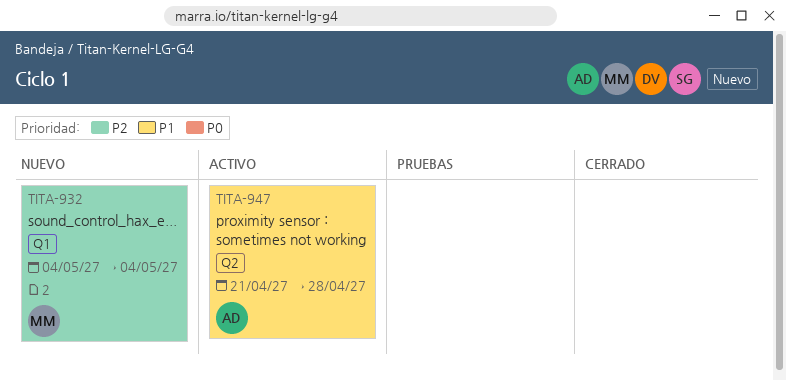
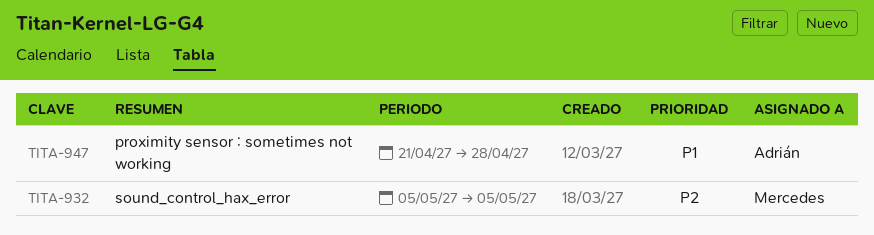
TITA-932, start: May 4 -> May 5
TITA-932, due: May 4 -> May 5

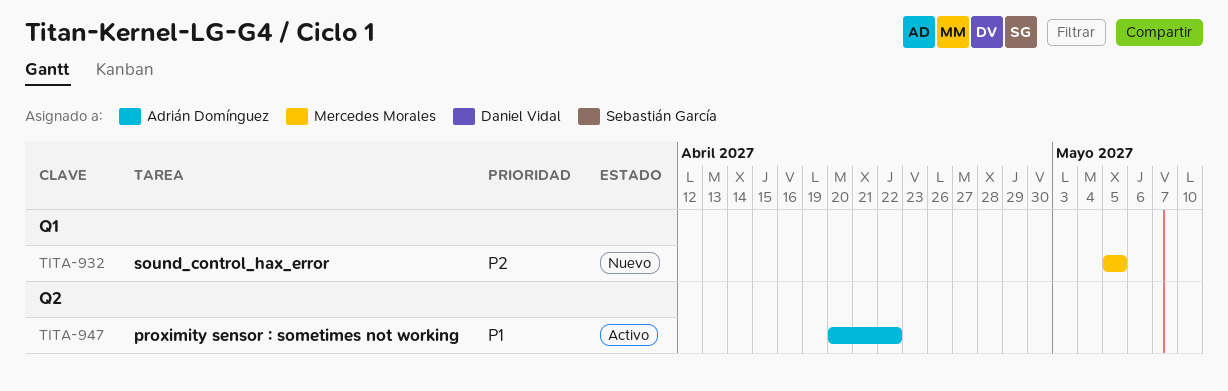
TITA-947, start: Apr 21 -> Apr 20
TITA-947, due: Apr 28 -> Apr 22

